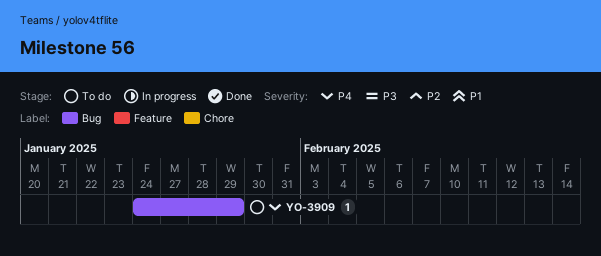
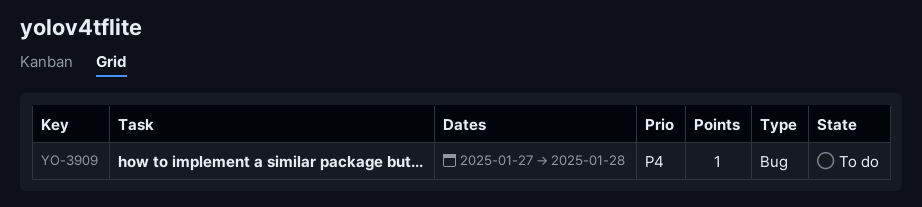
YO-3909, start: Jan 24 -> Jan 27
YO-3909, due: Jan 29 -> Jan 28

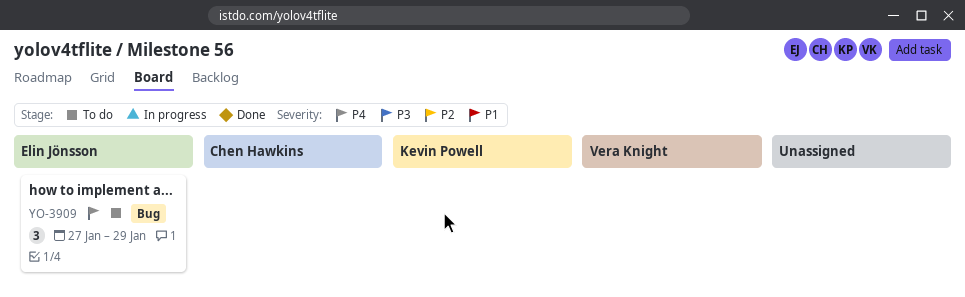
YO-3909, estimate: 1 -> 3
YO-3909, due: Jan 28 -> Jan 29

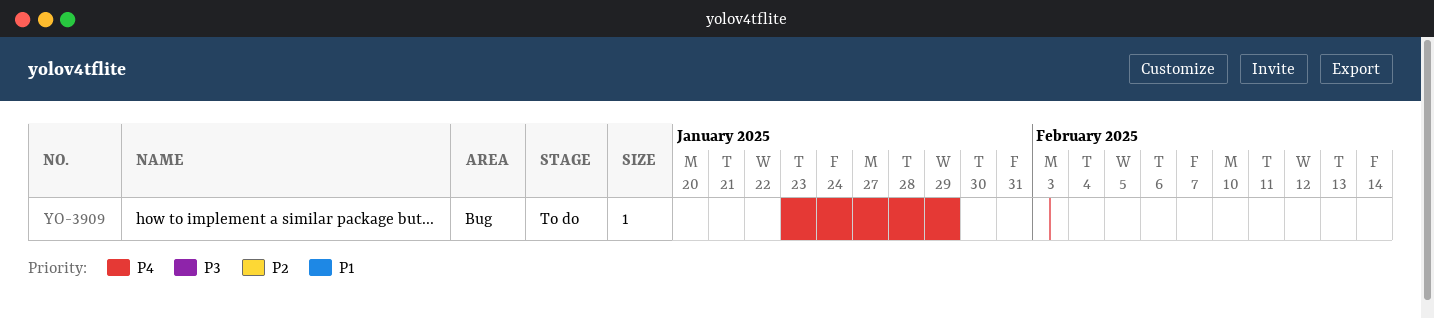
YO-3909, estimate: 3 -> 1
YO-3909, start: Jan 27 -> Jan 23

